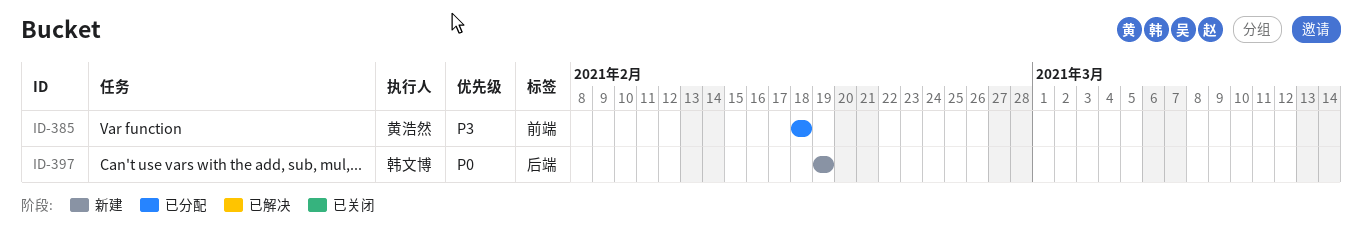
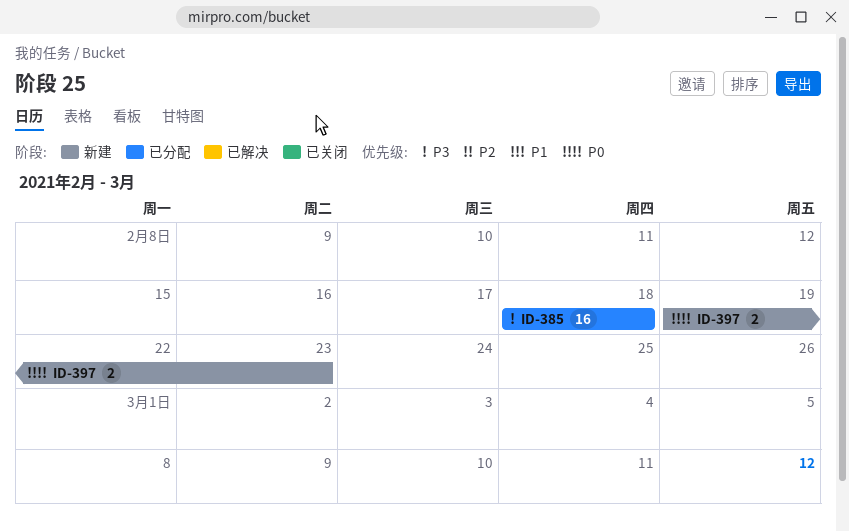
ID-397, due: Feb 19 -> Feb 23

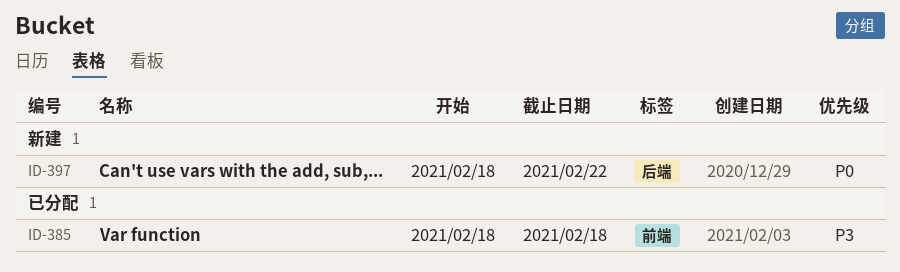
ID-397, start: Feb 19 -> Feb 18
ID-397, due: Feb 23 -> Feb 22

